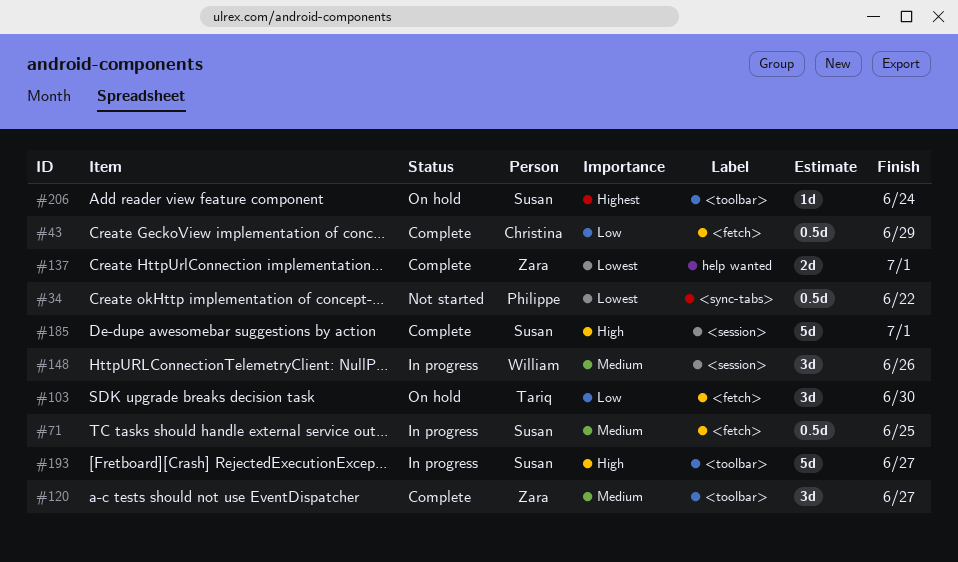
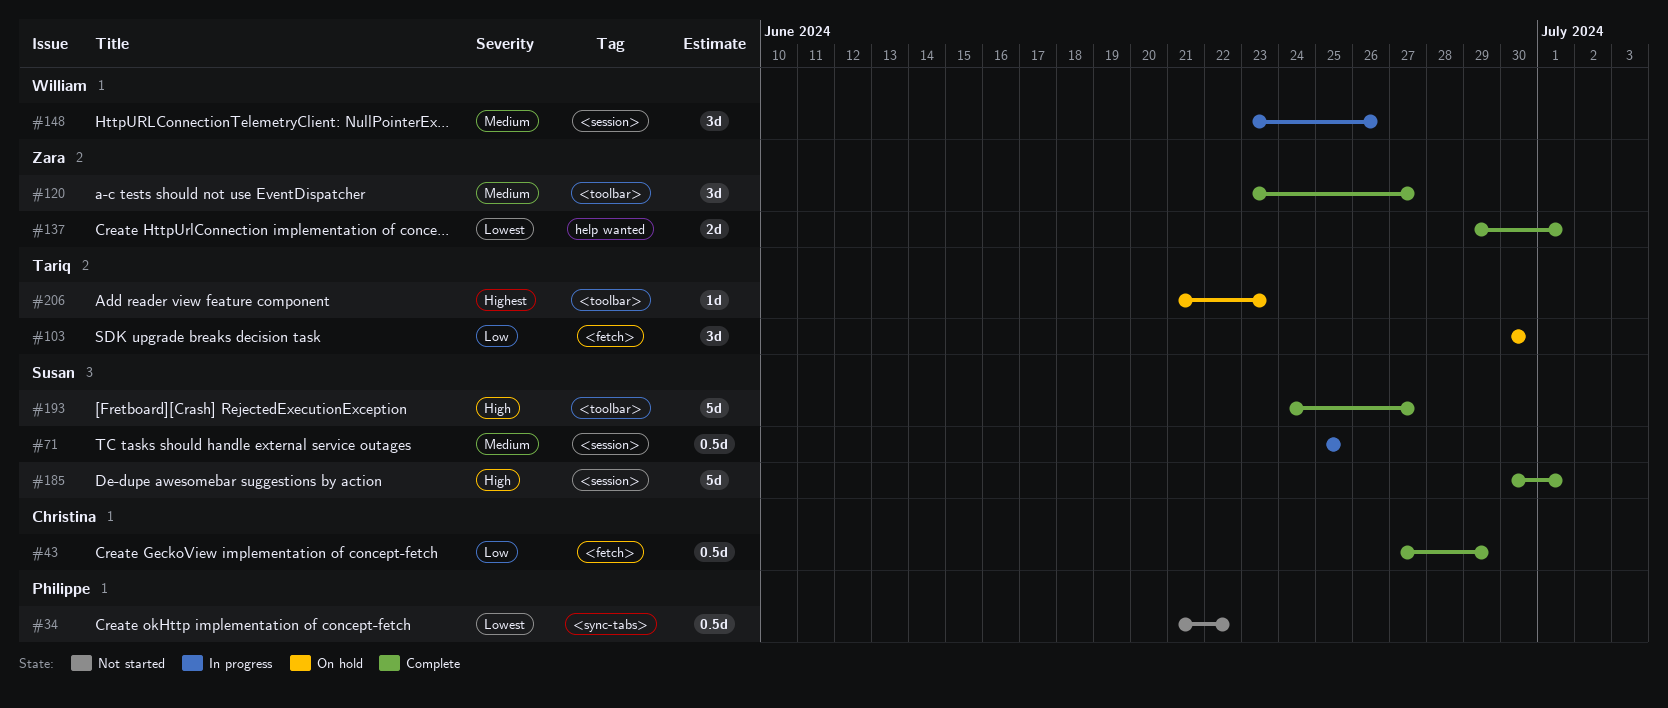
#71, label: <fetch> -> <session>
#193, status: In progress -> Complete
#206, owner: Susan -> Tariq
#206, due: Jun 24 -> Jun 23

